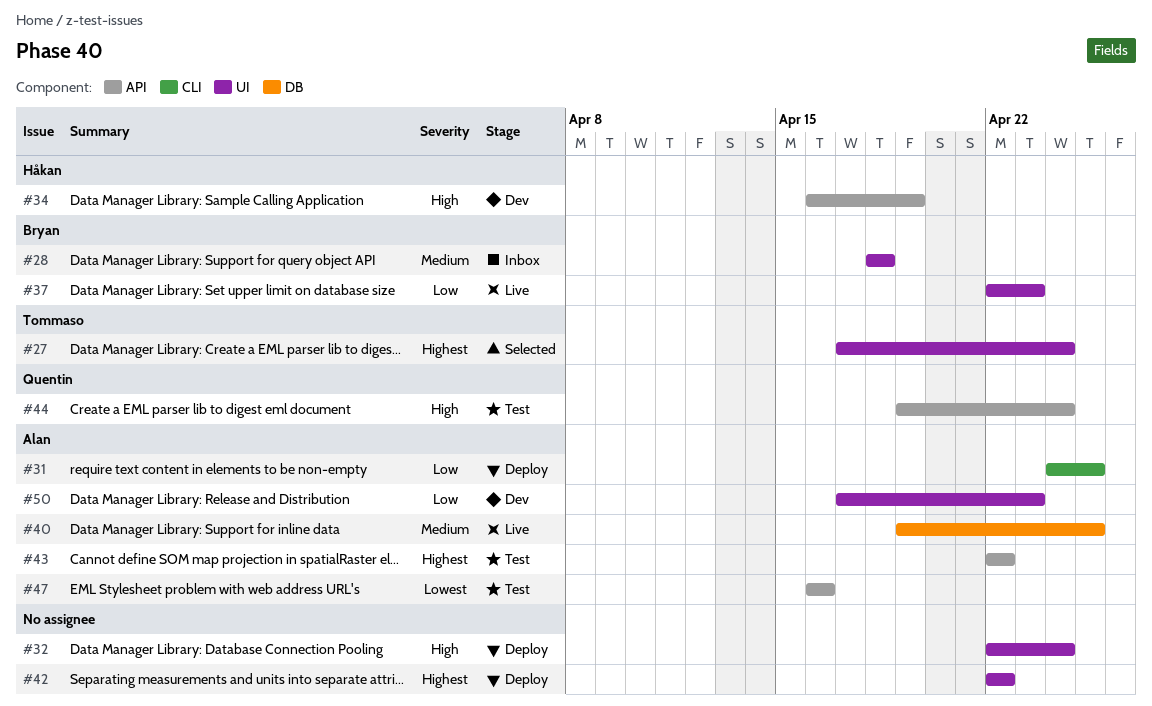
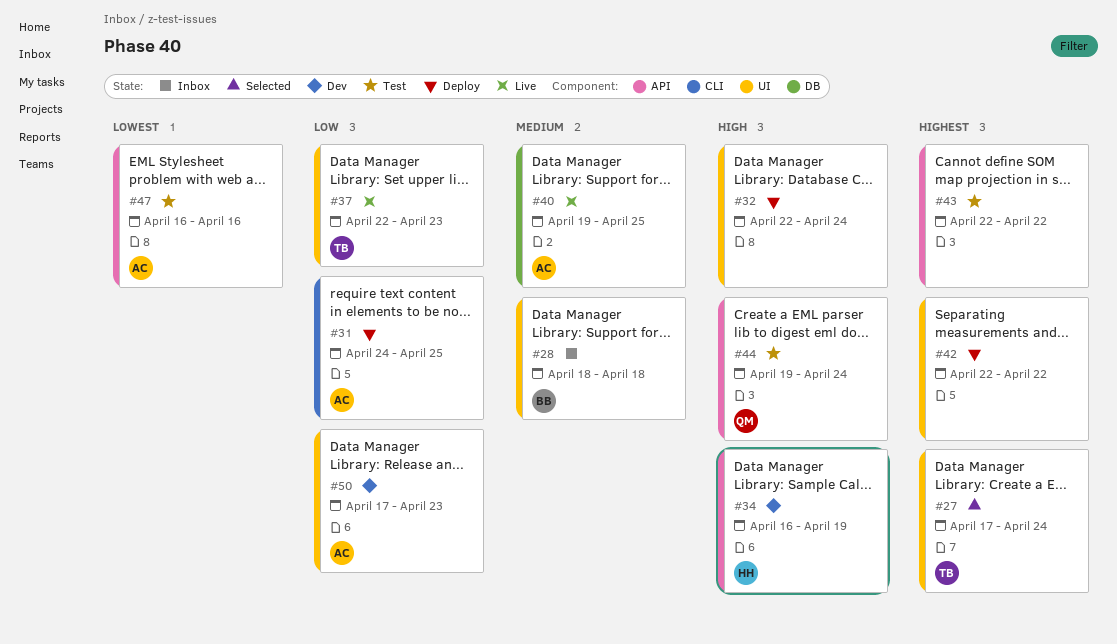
#37, owner: Bryan -> Tommaso
#43, owner: Alan -> none

